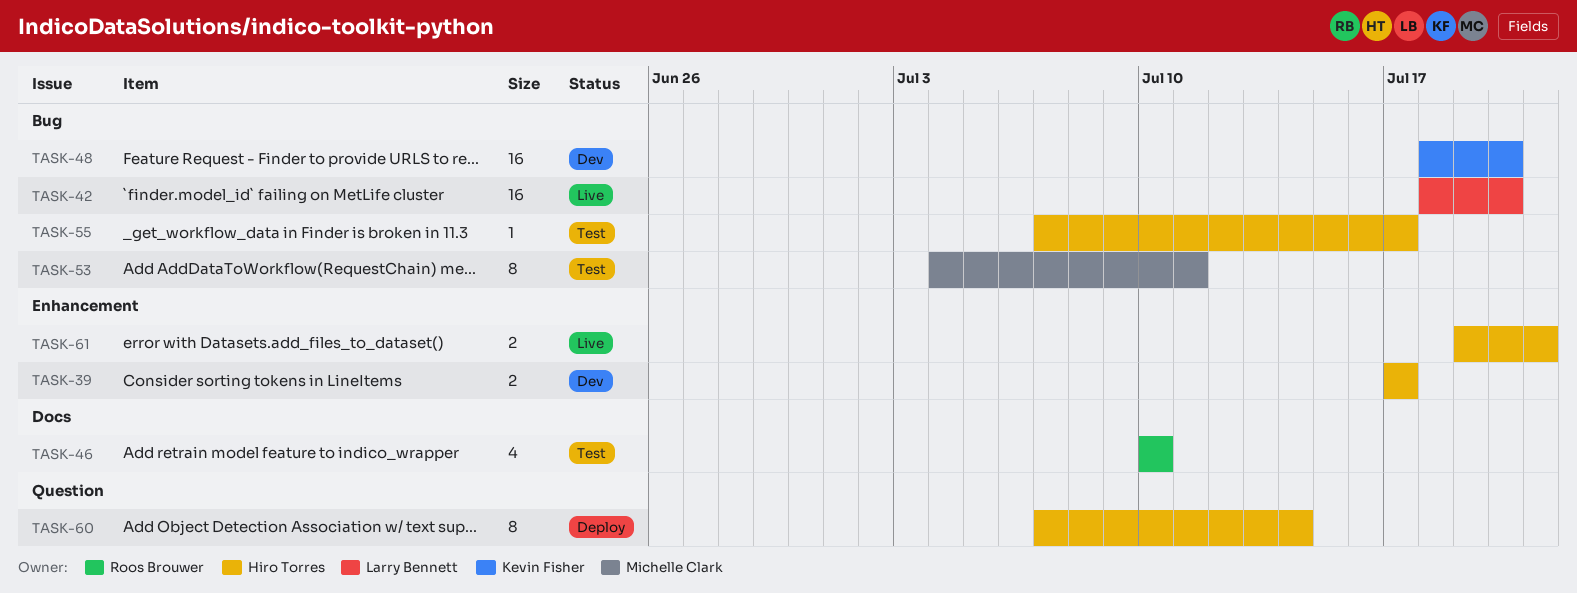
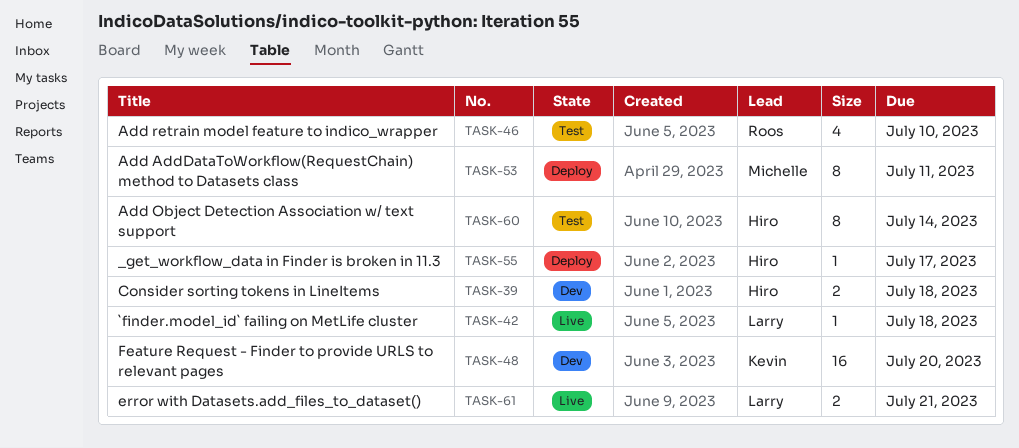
TASK-39, due: Jul 17 -> Jul 18
TASK-42, estimate: 16 -> 1
TASK-42, due: Jul 20 -> Jul 18
TASK-53, status: Test -> Deploy
TASK-55, status: Test -> Deploy
TASK-60, status: Deploy -> Test
TASK-61, owner: Hiro Torres -> Larry Bennett

